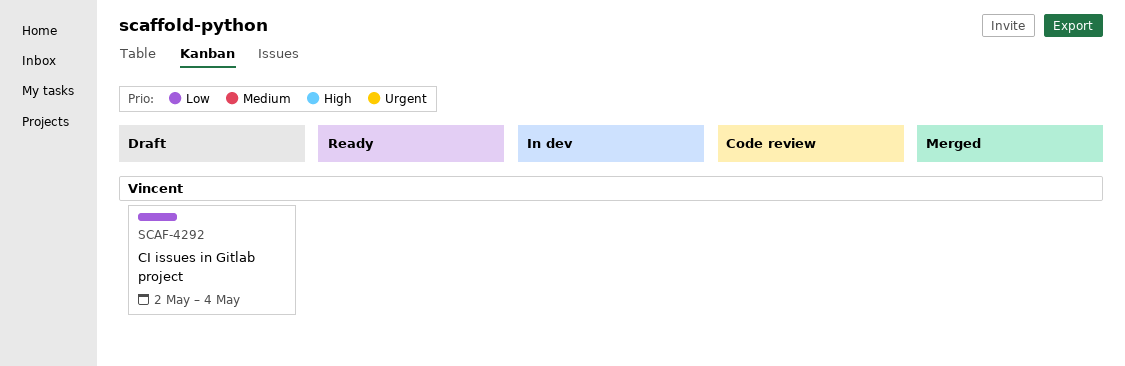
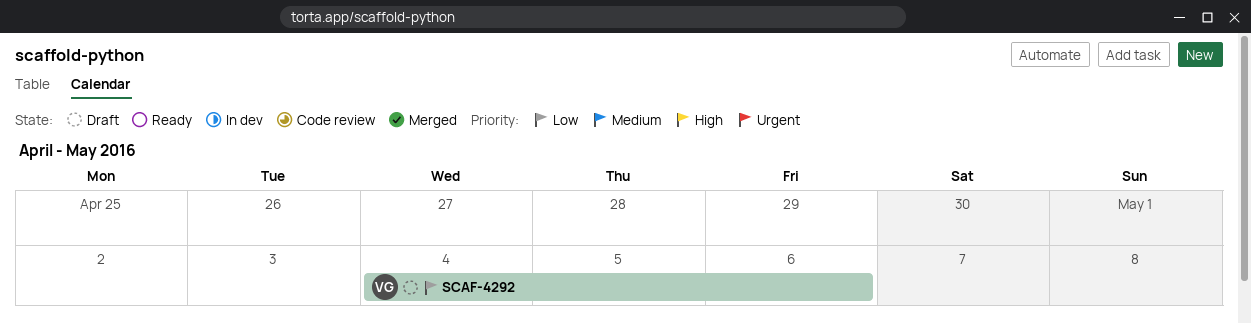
SCAF-4292, start: May 2 -> May 4
SCAF-4292, due: May 4 -> May 6

